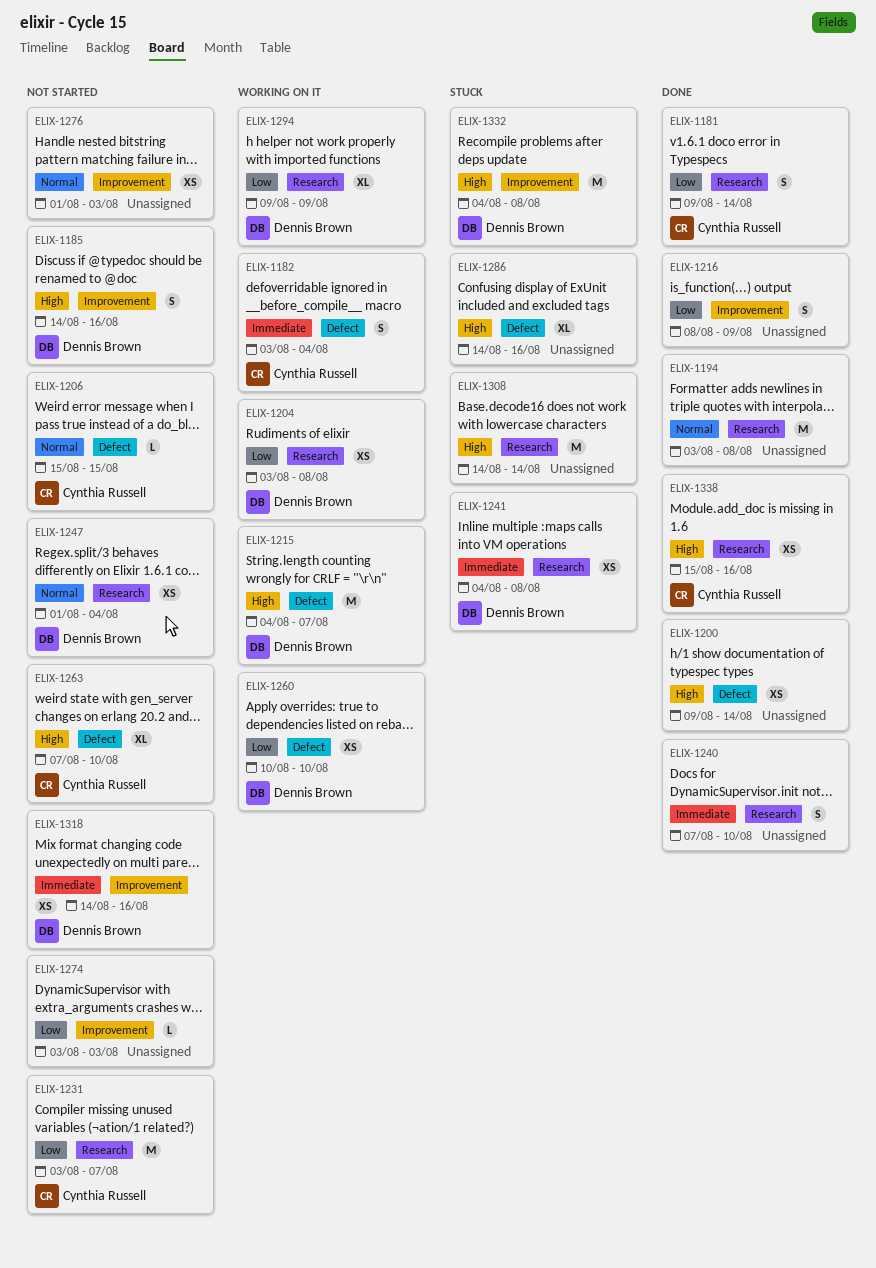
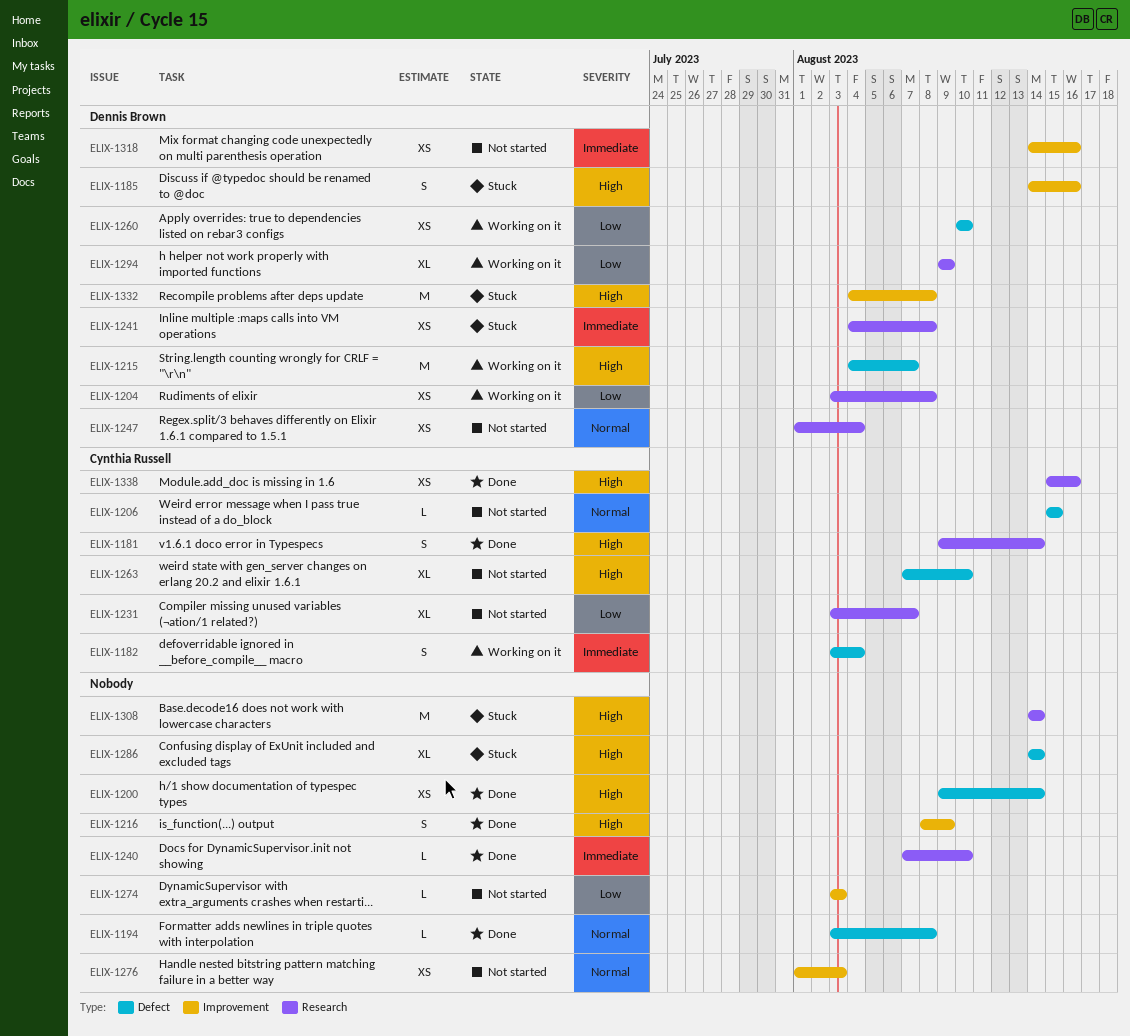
ELIX-1181, priority: Low -> High
ELIX-1185, status: Not started -> Stuck
ELIX-1194, label: Research -> Defect
ELIX-1194, estimate: M -> L
ELIX-1216, priority: Low -> High
ELIX-1231, estimate: M -> XL
ELIX-1240, estimate: S -> L
ELIX-1286, due: Aug 16 -> Aug 14

